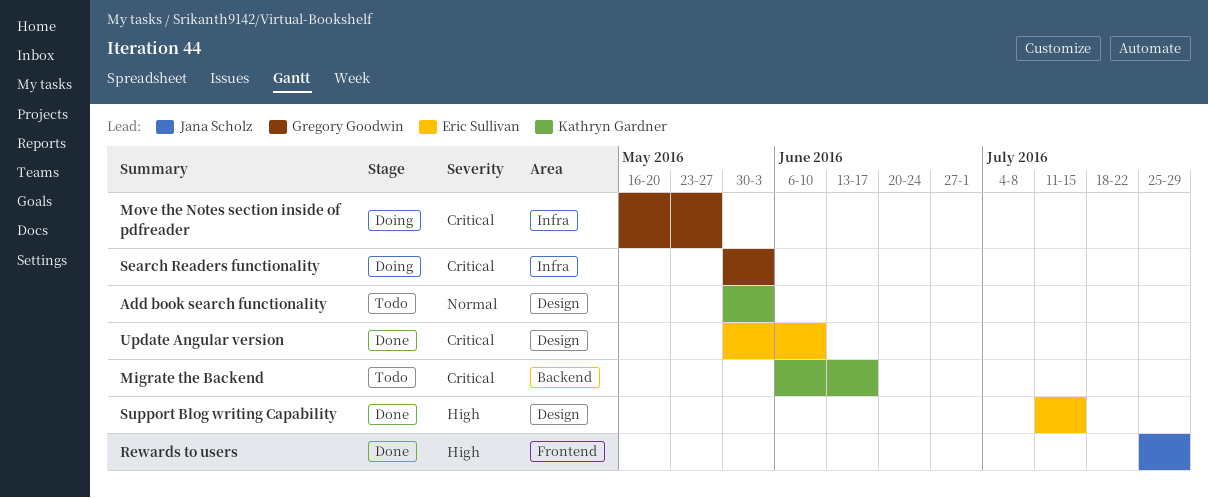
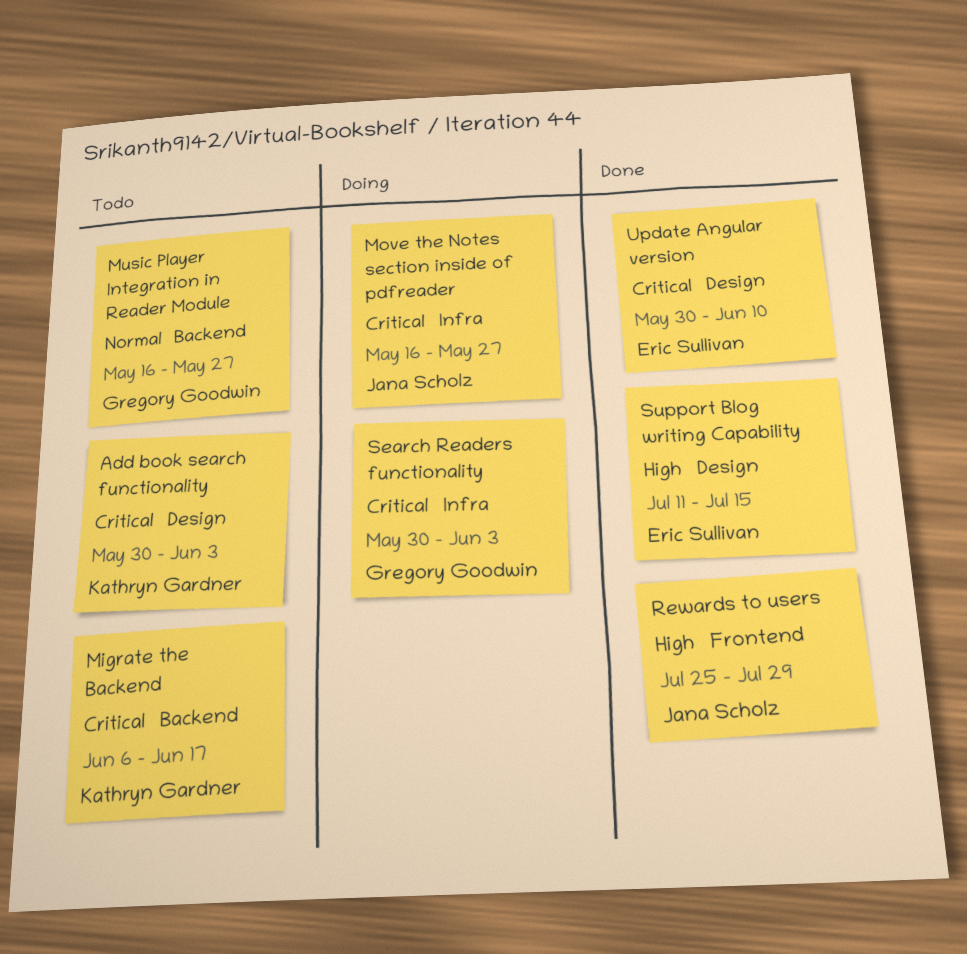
Add book search functionality, priority: Normal -> Critical
Move the Notes section inside of pdfreader, owner: Gregory Goodwin -> Jana Scholz
Music Player Integration in Reader Module: none -> present

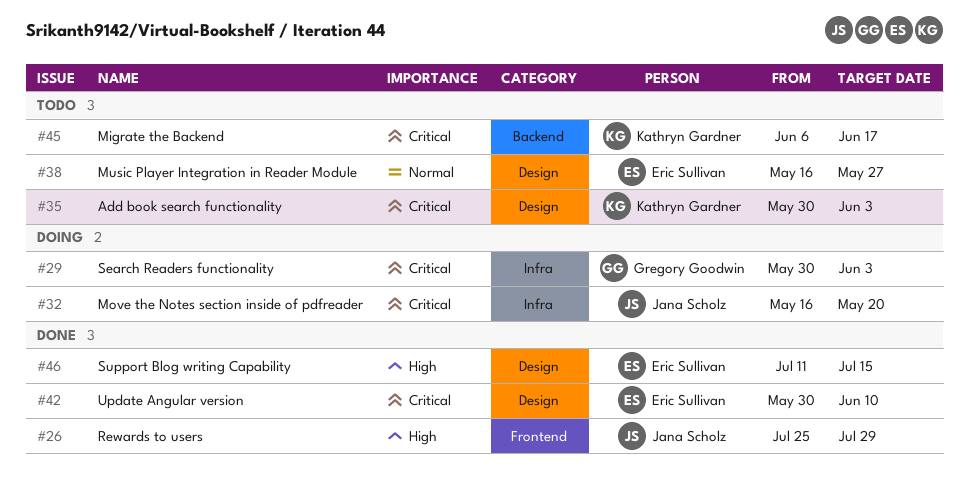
Move the Notes section inside of pdfreader, due: May 27 -> May 20
Music Player Integration in Reader Module, owner: Gregory Goodwin -> Eric Sullivan
Music Player Integration in Reader Module, label: Backend -> Design

